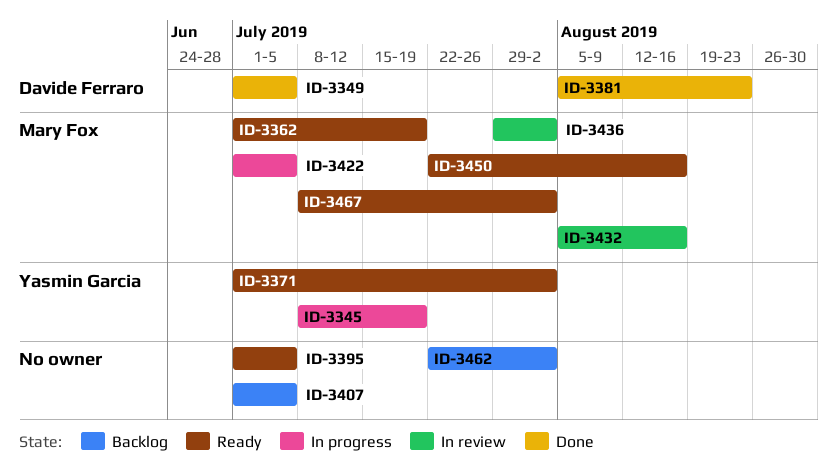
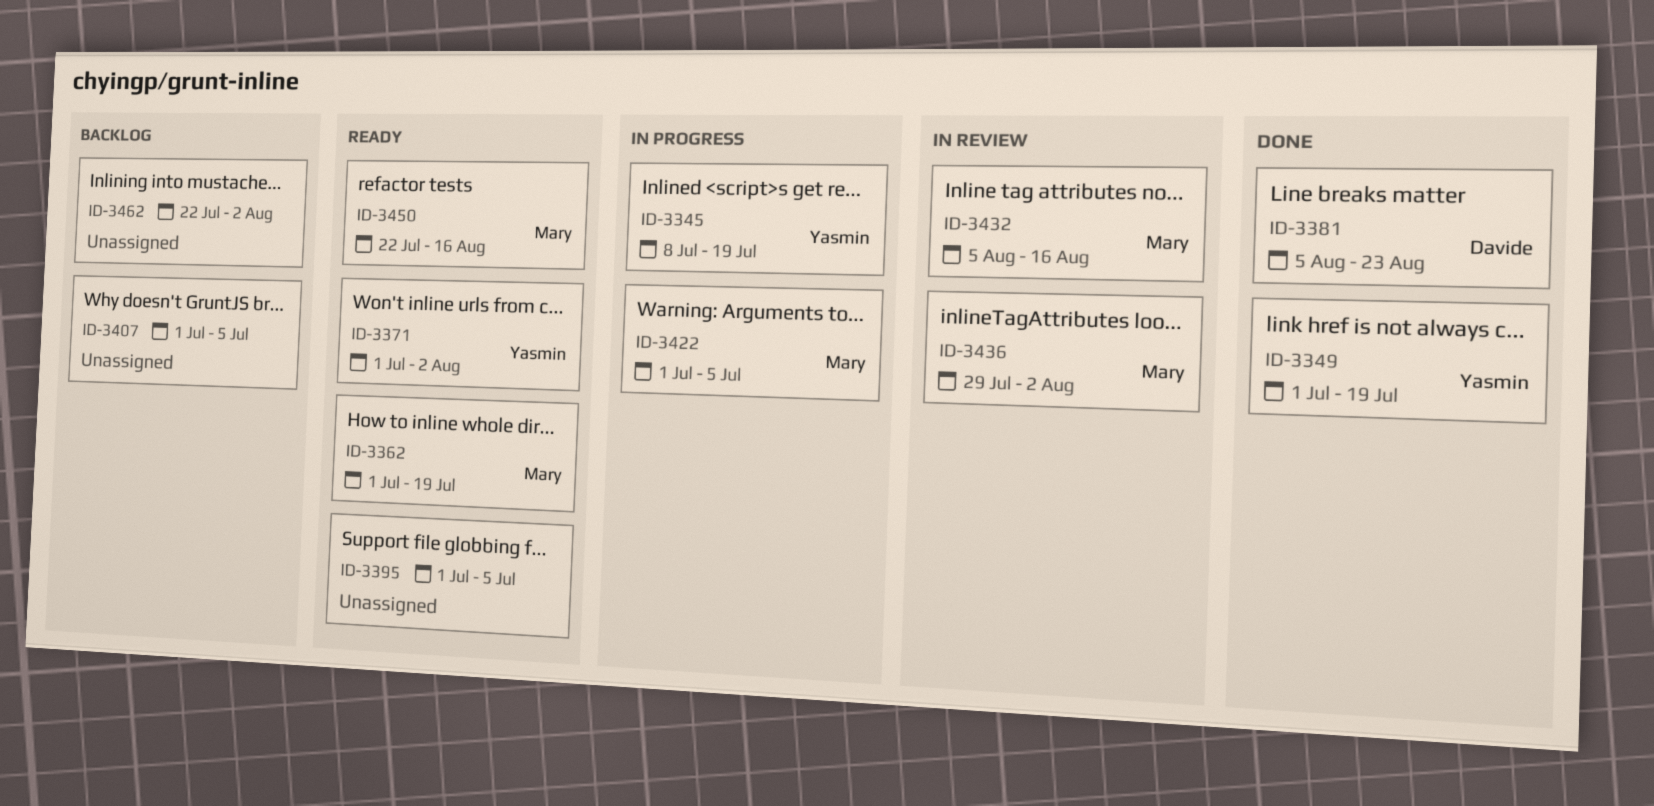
ID-3349, owner: Davide Ferraro -> Yasmin Garcia
ID-3349, due: Jul 5 -> Jul 19
ID-3467: present -> none

